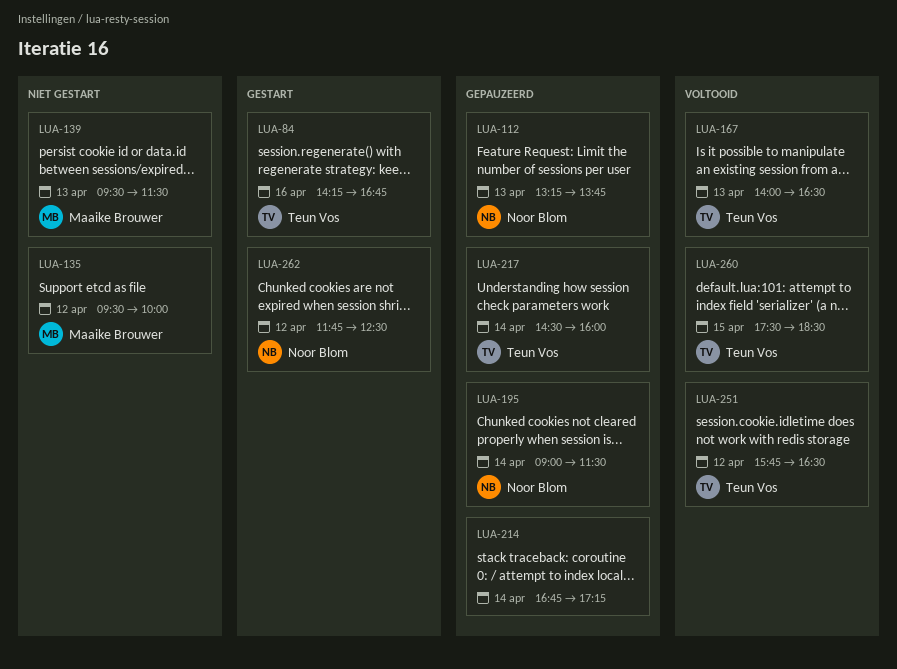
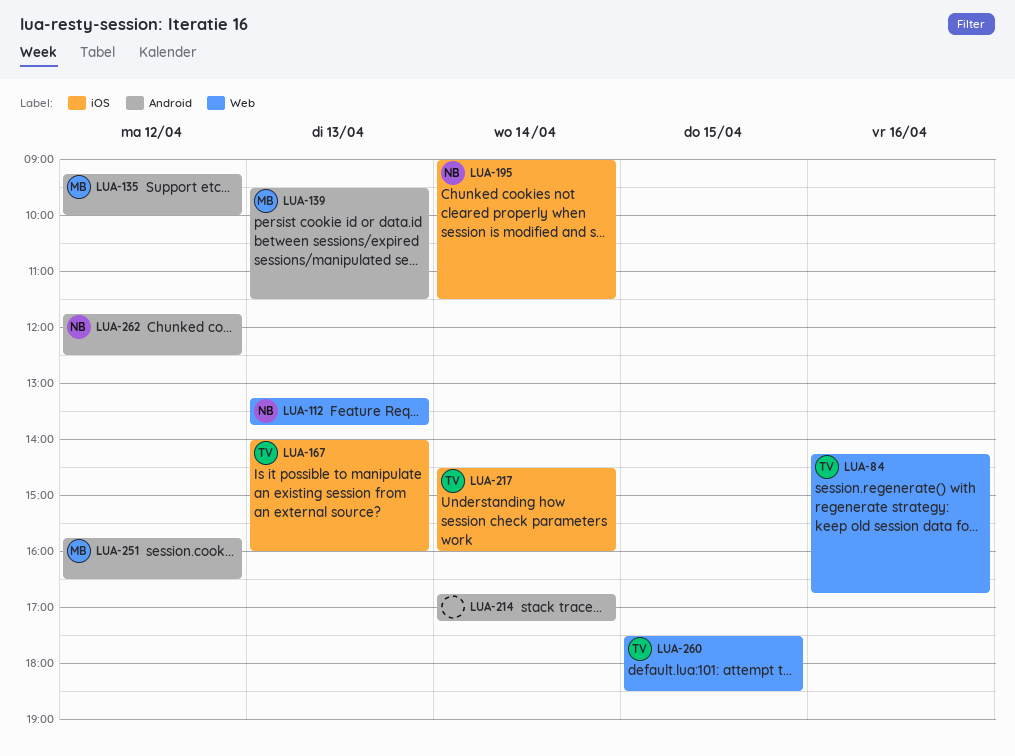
LUA-135, begins: 09:30 -> 09:15
LUA-167, ends: 16:30 -> 16:00
LUA-251, owner: Teun Vos -> Maaike Brouwer

